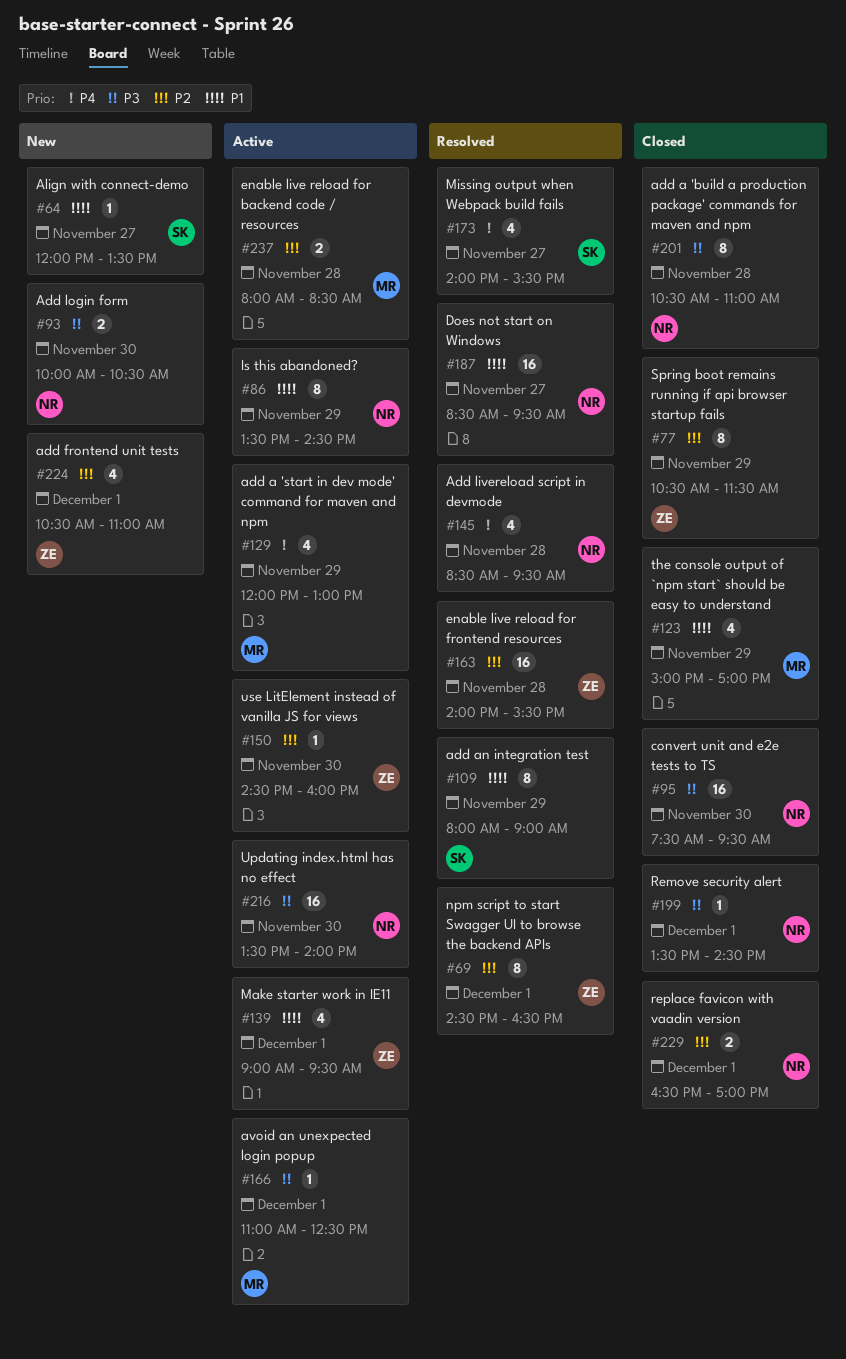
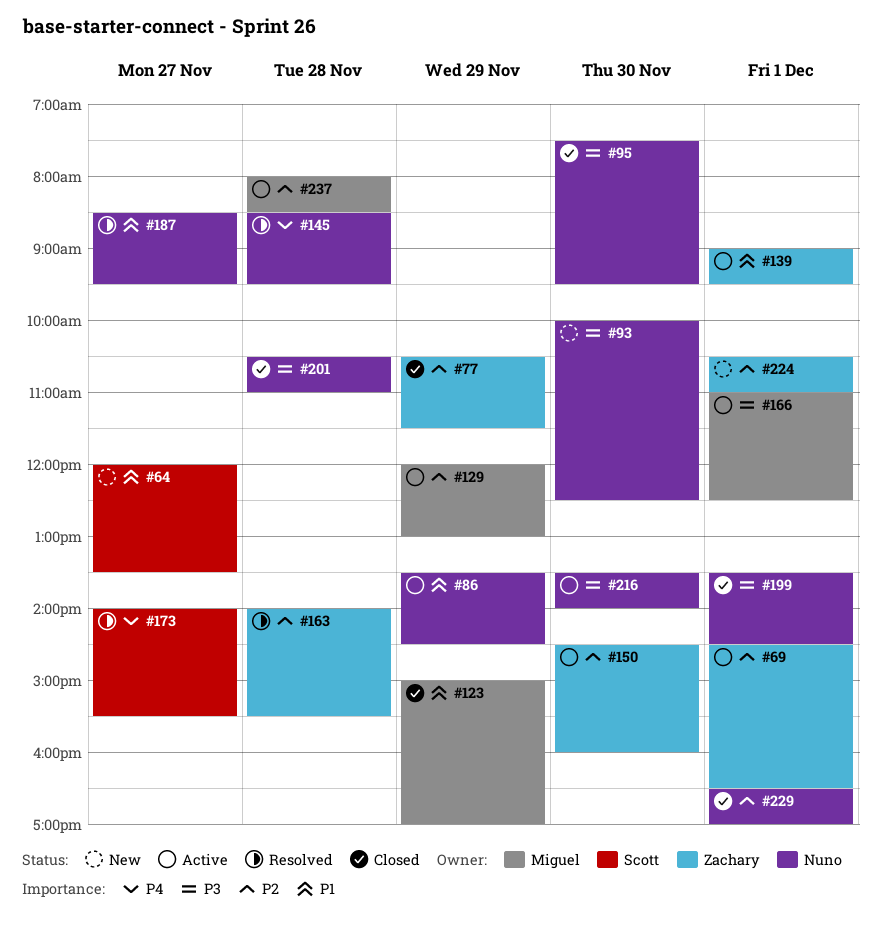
#69, status: Resolved -> Active
#93, ends: 10:30 -> 12:30
#109: present -> none
#129, priority: P4 -> P2

